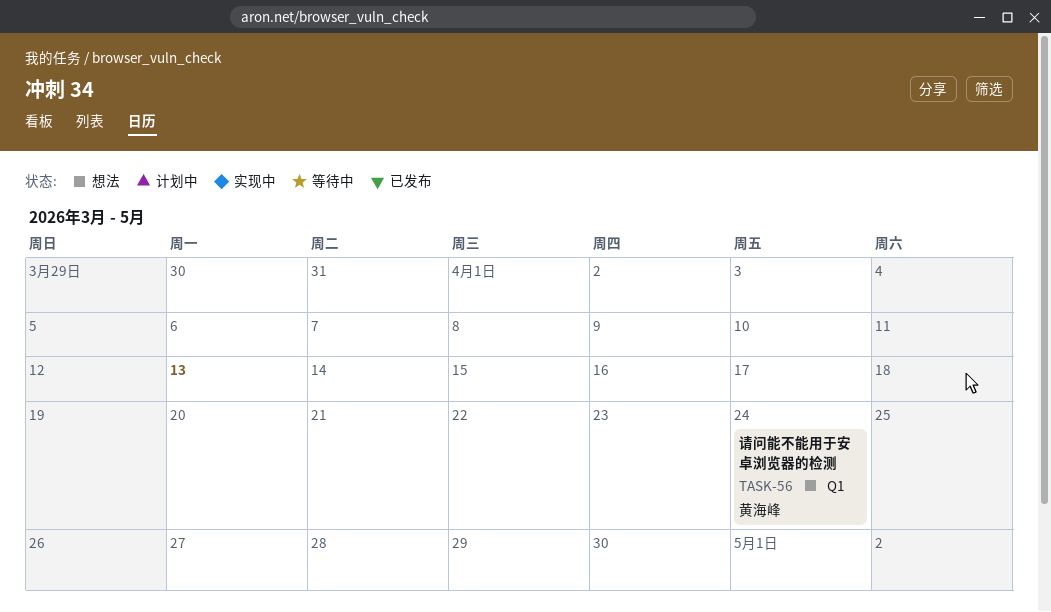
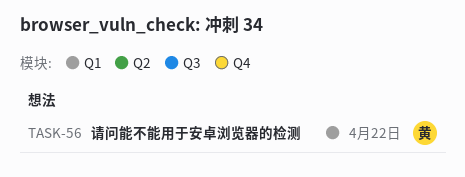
TASK-56, due: Apr 24 -> Apr 22

